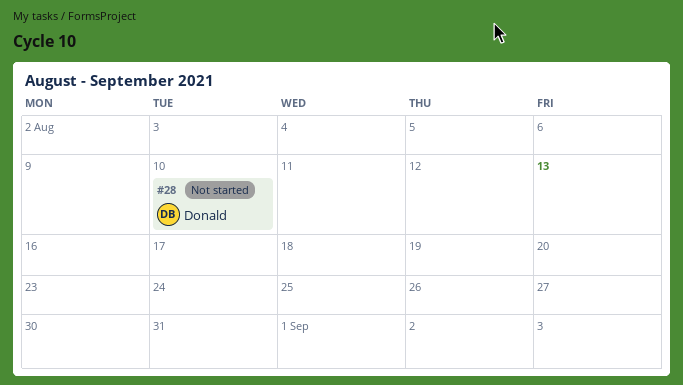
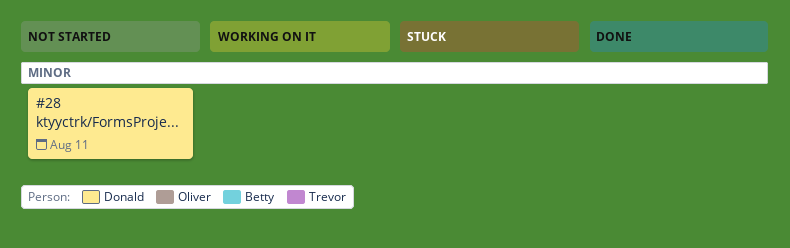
#28, due: Aug 10 -> Aug 11

